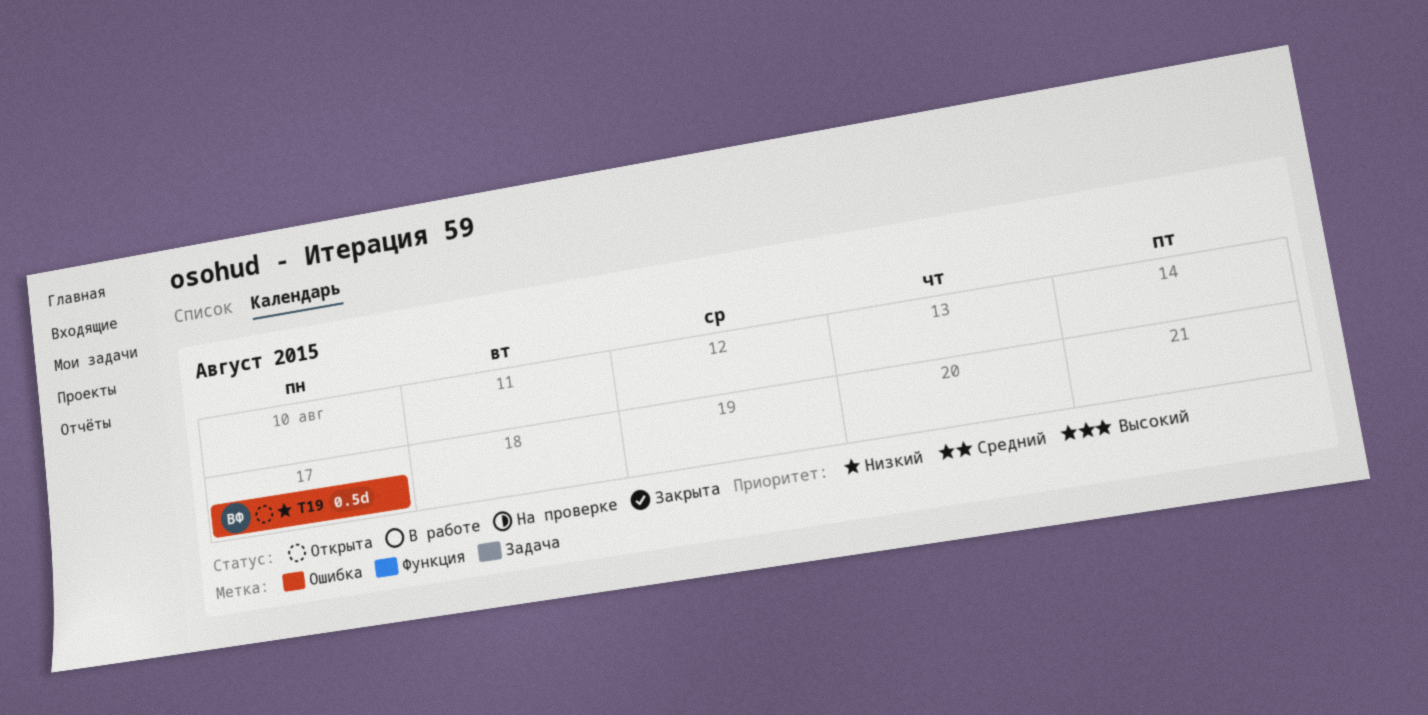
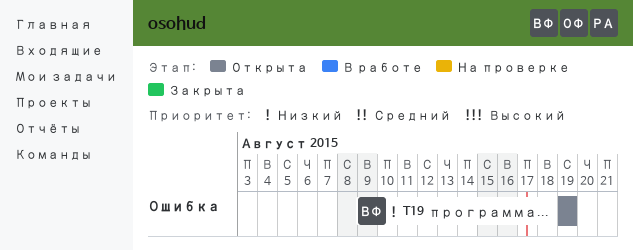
T19, start: Aug 17 -> Aug 19
T19, due: Aug 17 -> Aug 19

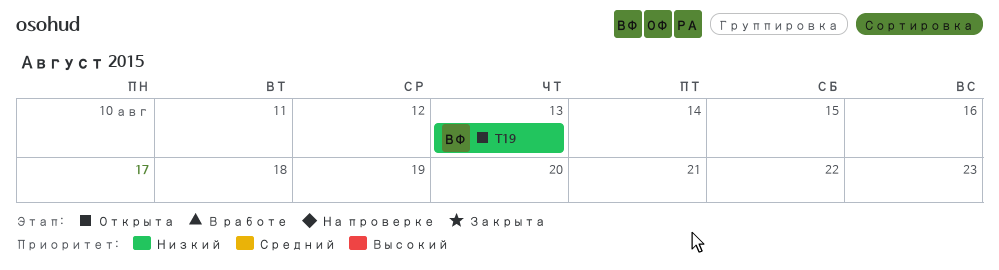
T19, start: Aug 19 -> Aug 13
T19, due: Aug 19 -> Aug 13

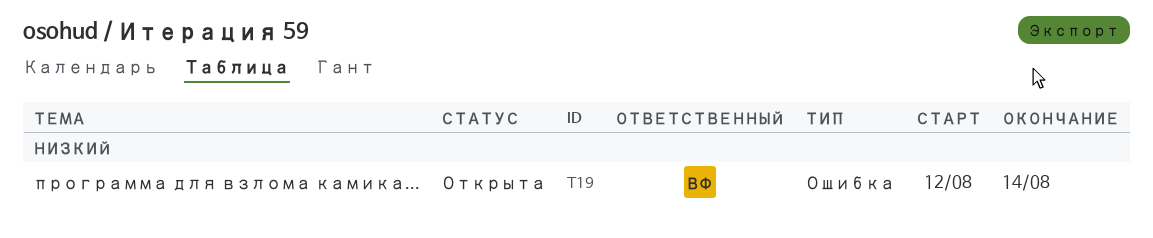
T19, start: Aug 13 -> Aug 12
T19, due: Aug 13 -> Aug 14

